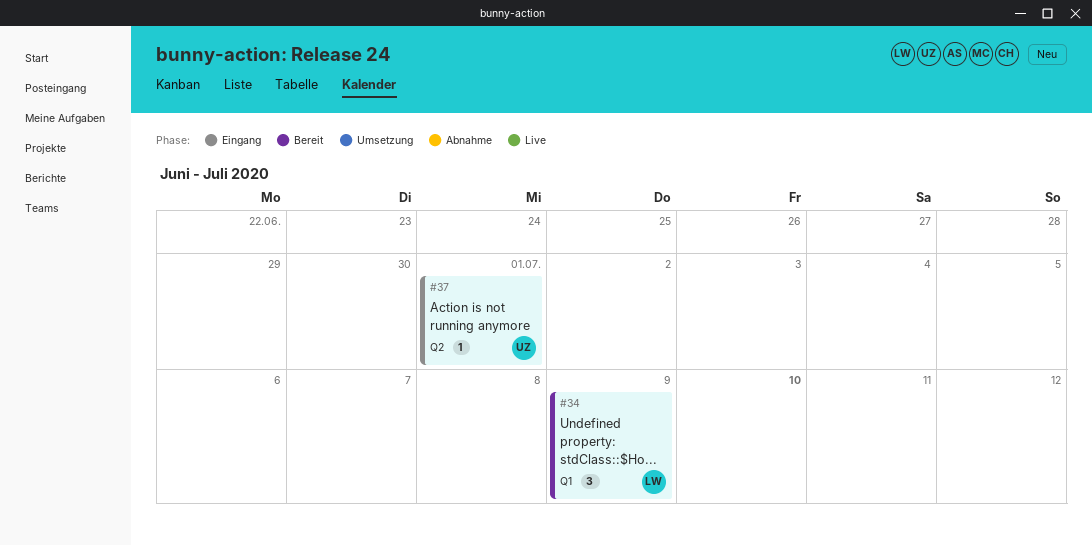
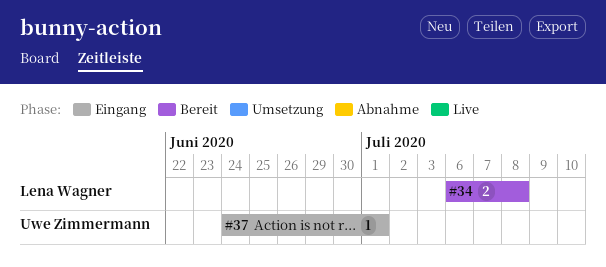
#34, estimate: 3 -> 2
#34, due: Jul 9 -> Jul 8

